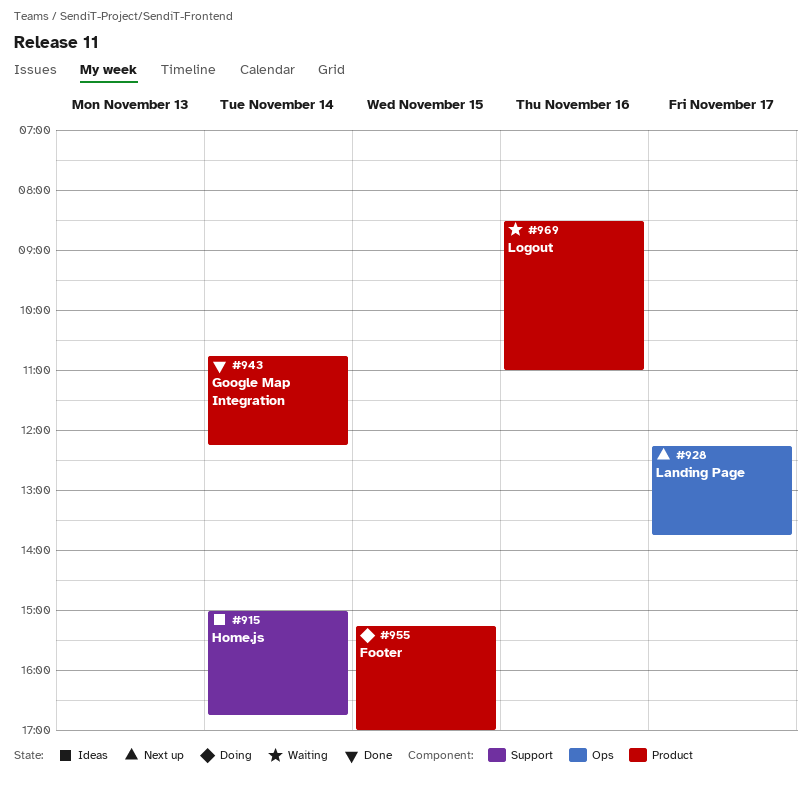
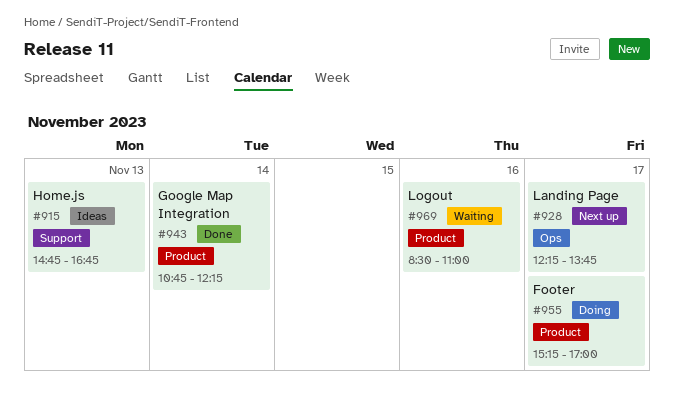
#915, day: Nov 14 -> Nov 13
#915, begins: 15:00 -> 14:45
#955, day: Nov 15 -> Nov 17

